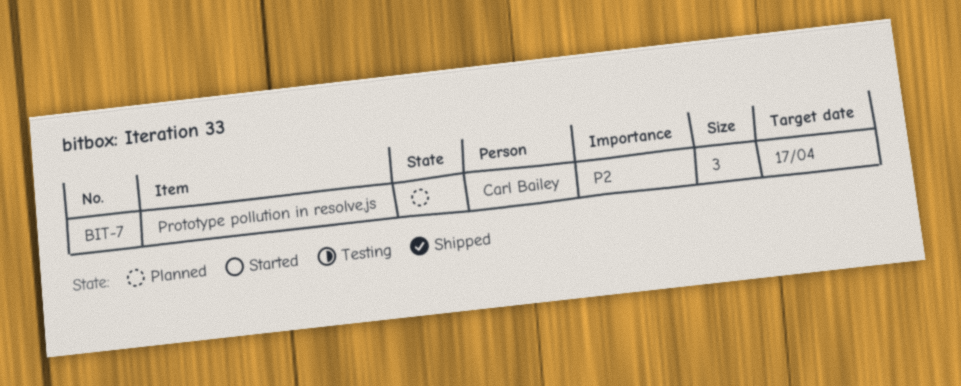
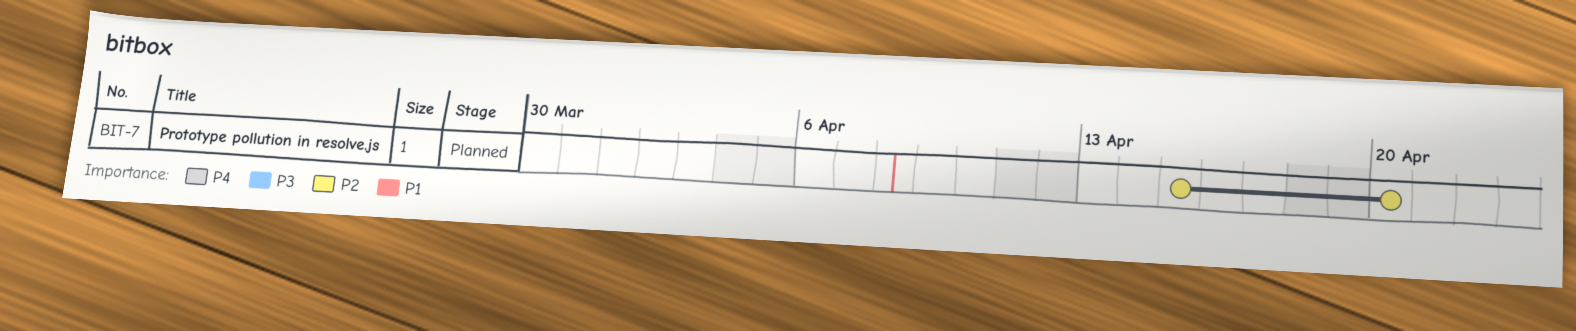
BIT-7, estimate: 3 -> 1
BIT-7, due: Apr 17 -> Apr 20

